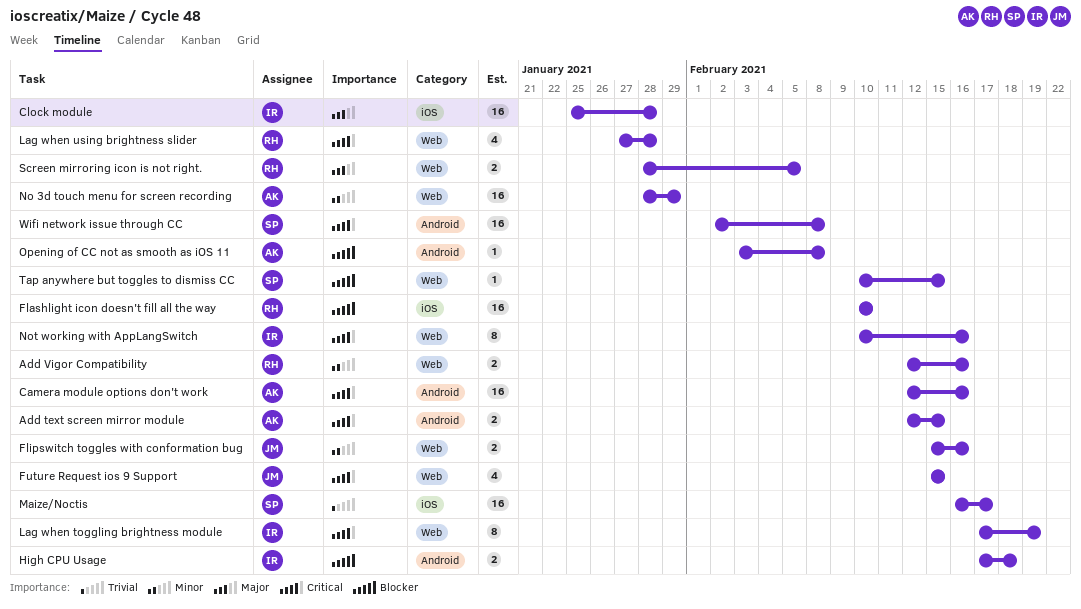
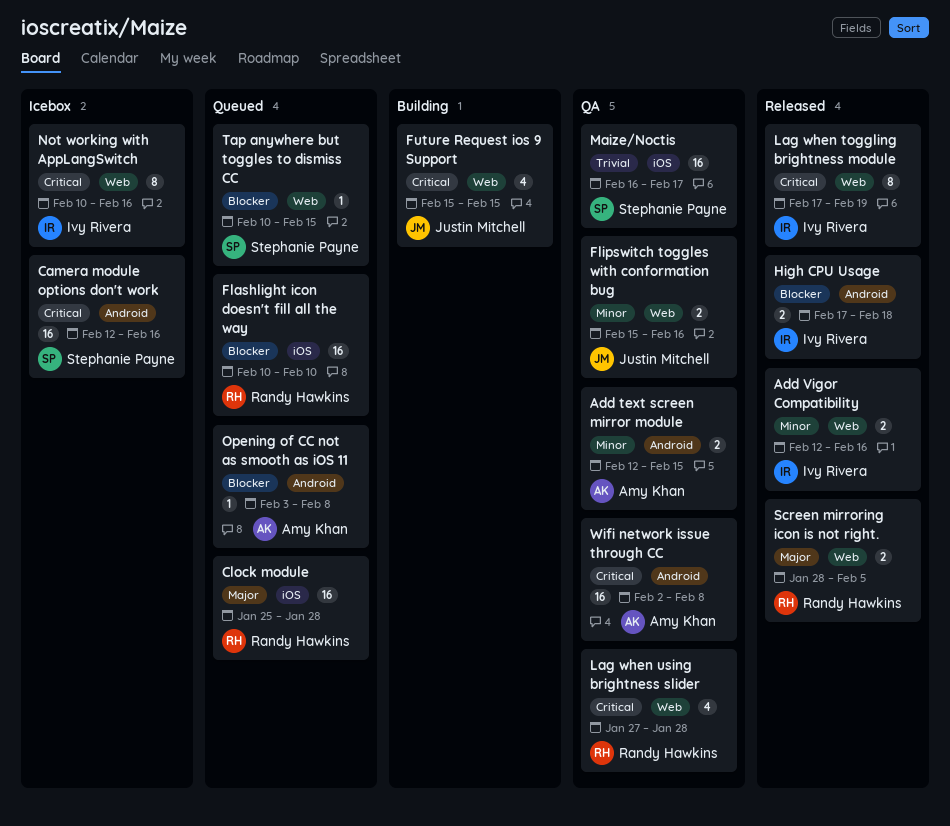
Add text screen mirror module, priority: Critical -> Minor
Add Vigor Compatibility, owner: Randy Hawkins -> Ivy Rivera
Camera module options don't work, owner: Amy Khan -> Stephanie Payne
Clock module, owner: Ivy Rivera -> Randy Hawkins
No 3d touch menu for screen recording: present -> none
Wifi network issue through CC, owner: Stephanie Payne -> Amy Khan

